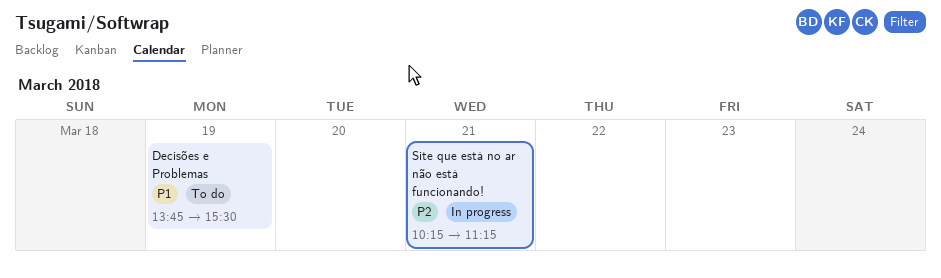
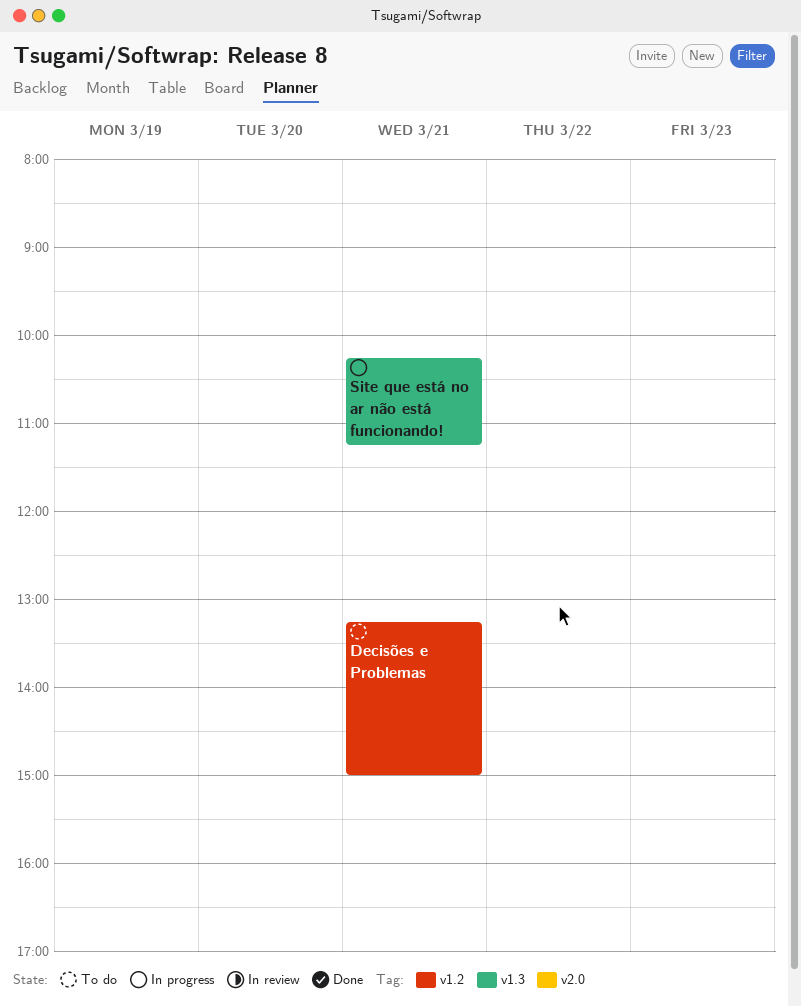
Decisões e Problemas, day: Mar 19 -> Mar 21
Decisões e Problemas, begins: 13:45 -> 13:15
Decisões e Problemas, ends: 15:30 -> 15:00

